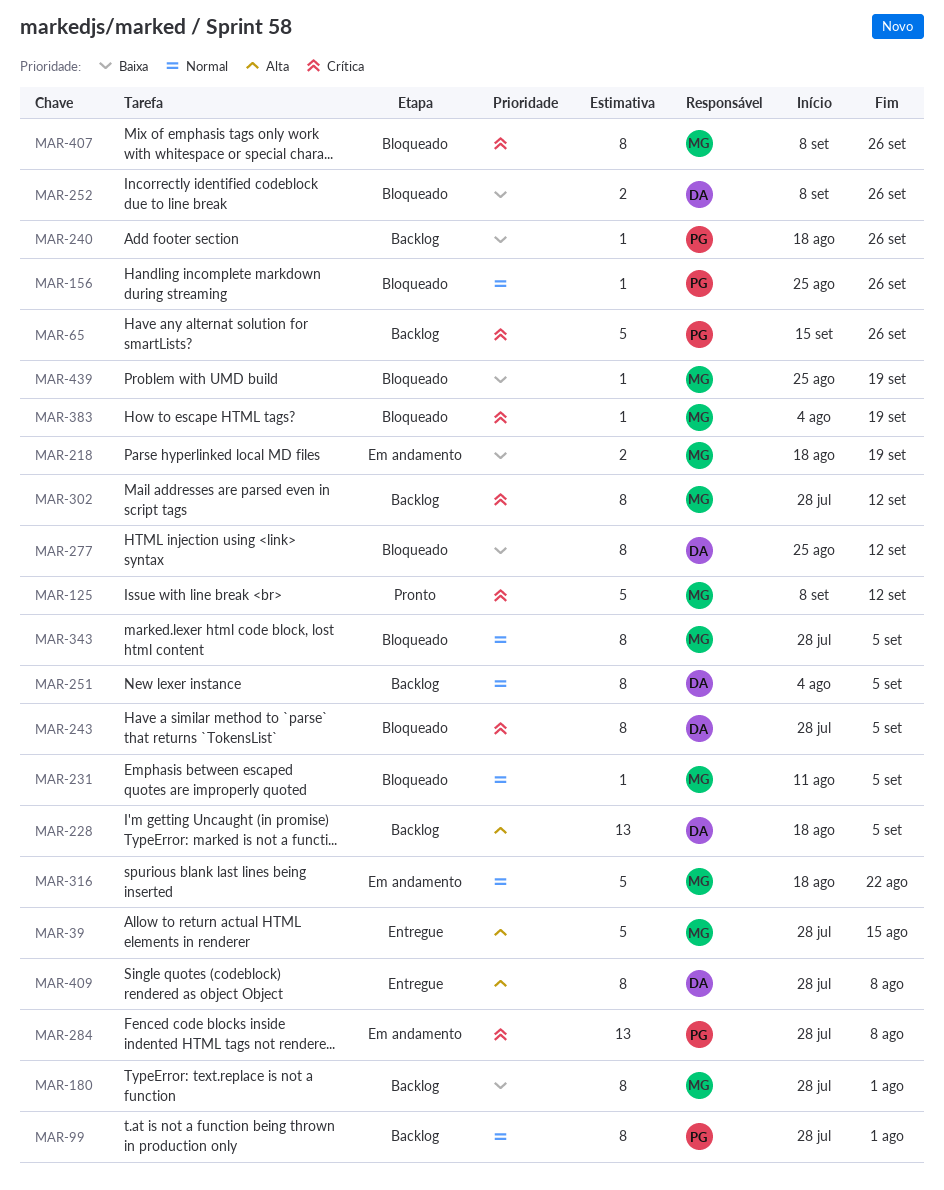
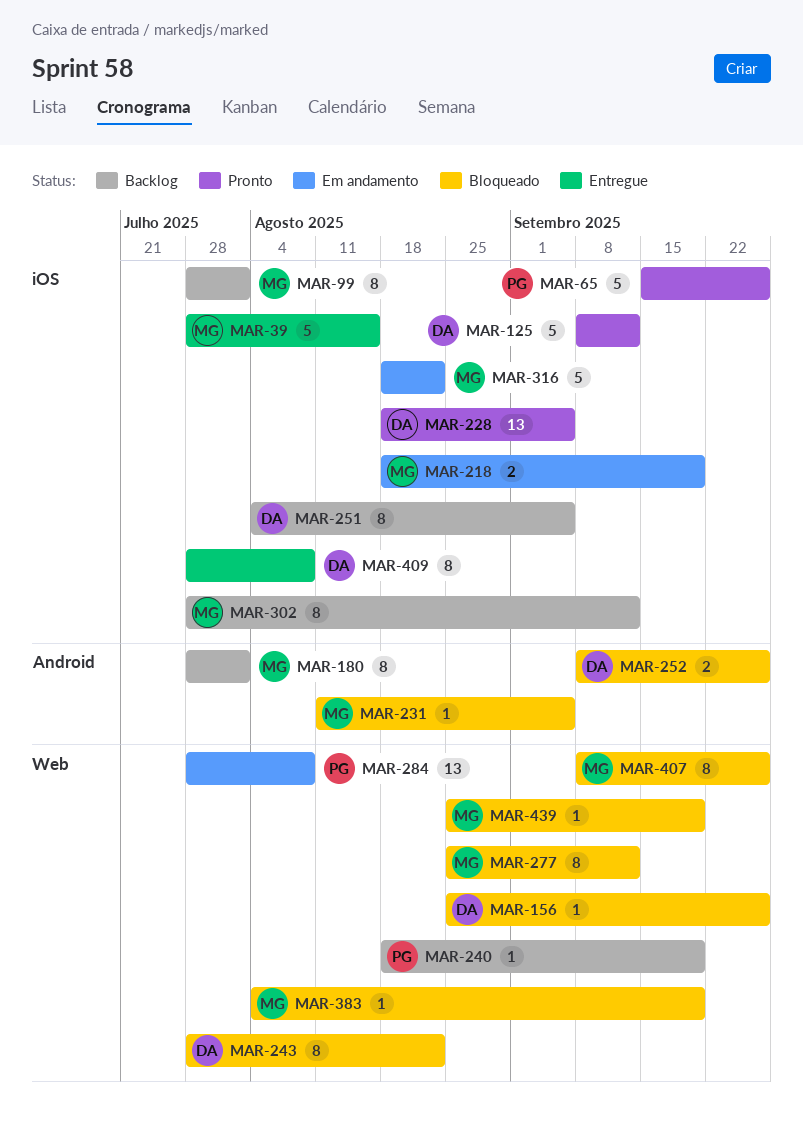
MAR-65, status: Backlog -> Pronto
MAR-99, owner: PG -> MG
MAR-125, owner: MG -> DA
MAR-156, owner: PG -> DA
MAR-228, status: Backlog -> Pronto
MAR-240, due: Sep 26 -> Sep 19
MAR-243, due: Sep 5 -> Aug 22
MAR-277, owner: DA -> MG
MAR-343: present -> none

